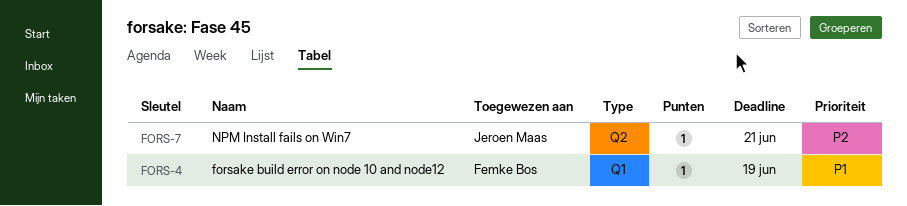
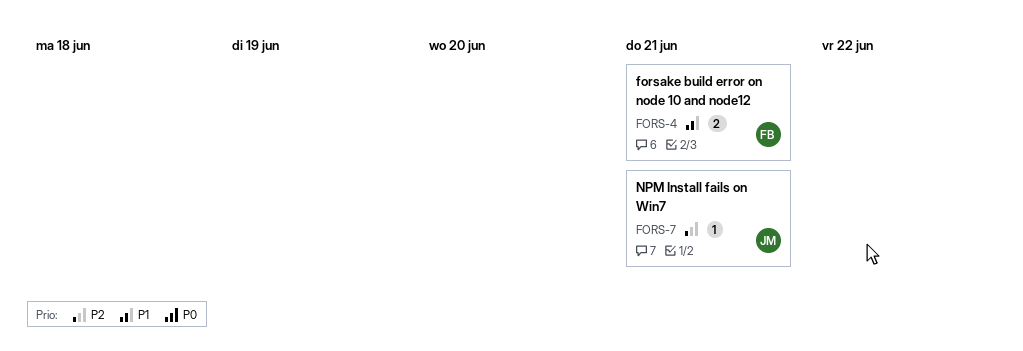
FORS-4, estimate: 1 -> 2
FORS-4, due: Jun 19 -> Jun 21

